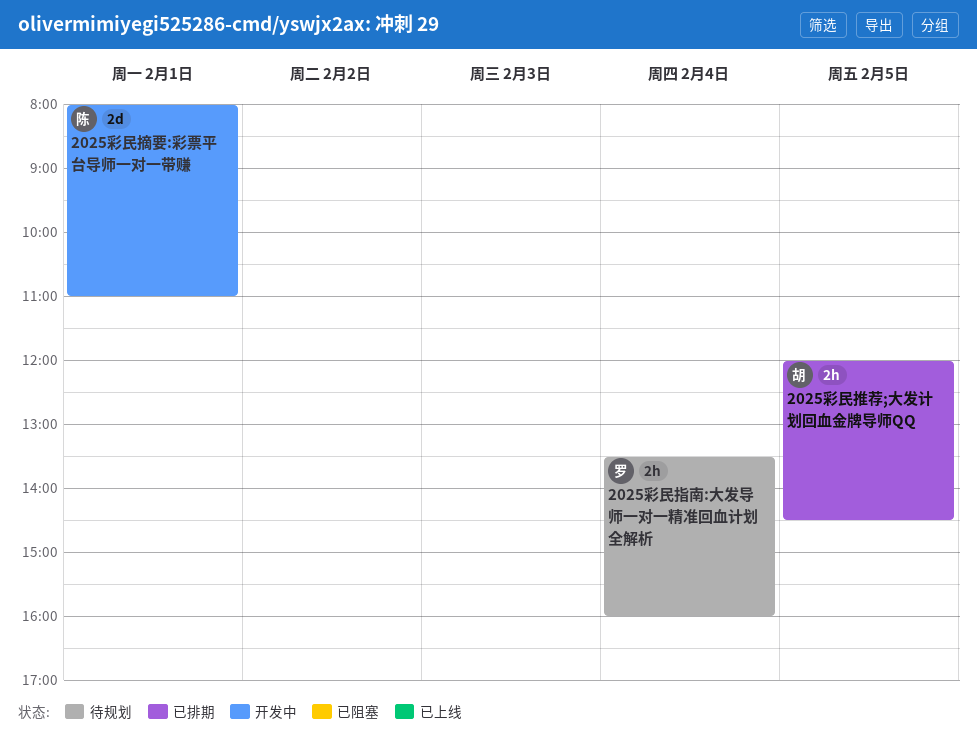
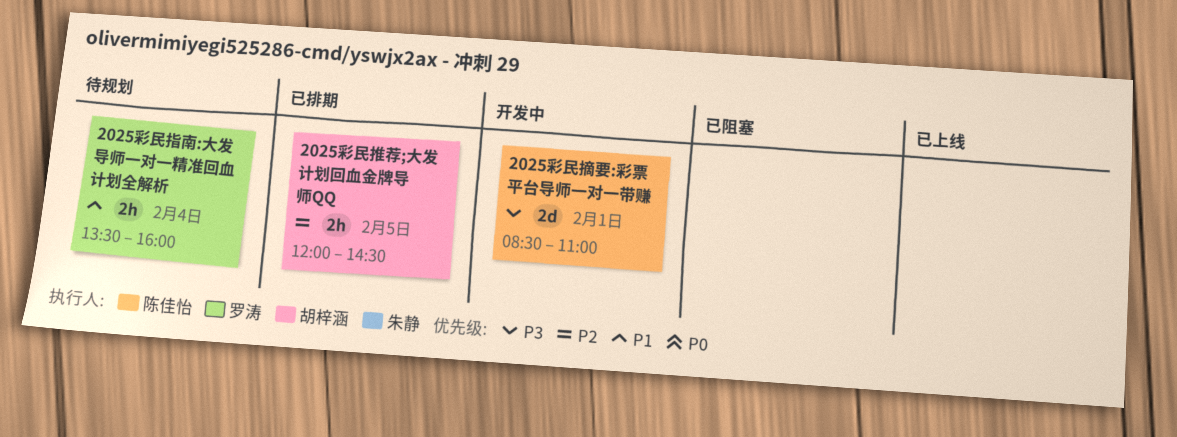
2025彩民摘要:彩票平台导师一对一带赚, begins: 08:00 -> 08:30

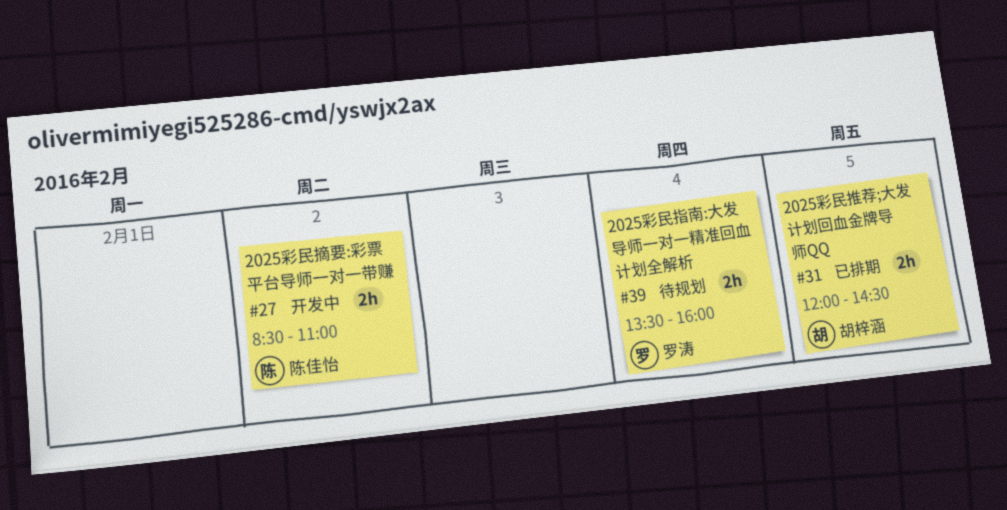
2025彩民摘要:彩票平台导师一对一带赚, estimate: 2d -> 2h
2025彩民摘要:彩票平台导师一对一带赚, day: Feb 1 -> Feb 2

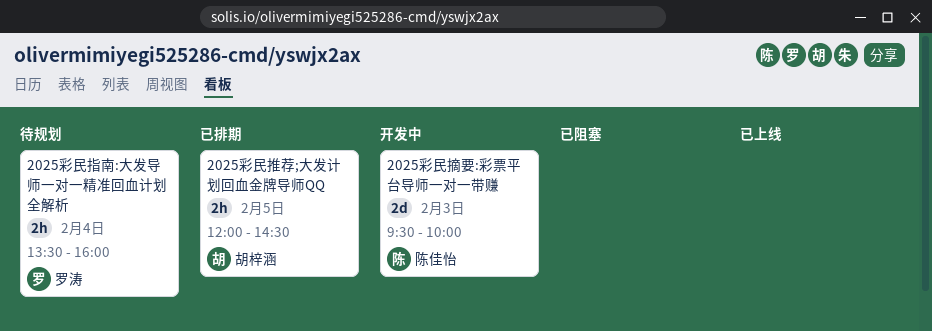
2025彩民摘要:彩票平台导师一对一带赚, estimate: 2h -> 2d
2025彩民摘要:彩票平台导师一对一带赚, day: Feb 2 -> Feb 3
2025彩民摘要:彩票平台导师一对一带赚, begins: 08:30 -> 09:30
2025彩民摘要:彩票平台导师一对一带赚, ends: 11:00 -> 10:00

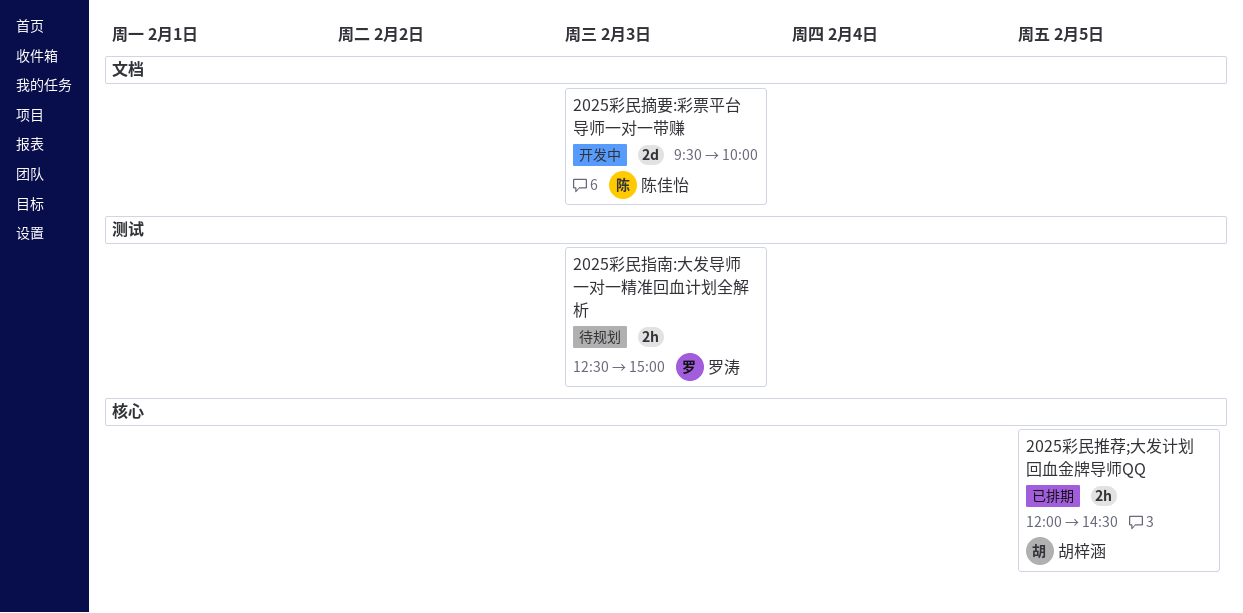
2025彩民指南:大发导师一对一精准回血计划全解析, day: Feb 4 -> Feb 3
2025彩民指南:大发导师一对一精准回血计划全解析, begins: 13:30 -> 12:30
2025彩民指南:大发导师一对一精准回血计划全解析, ends: 16:00 -> 15:00

